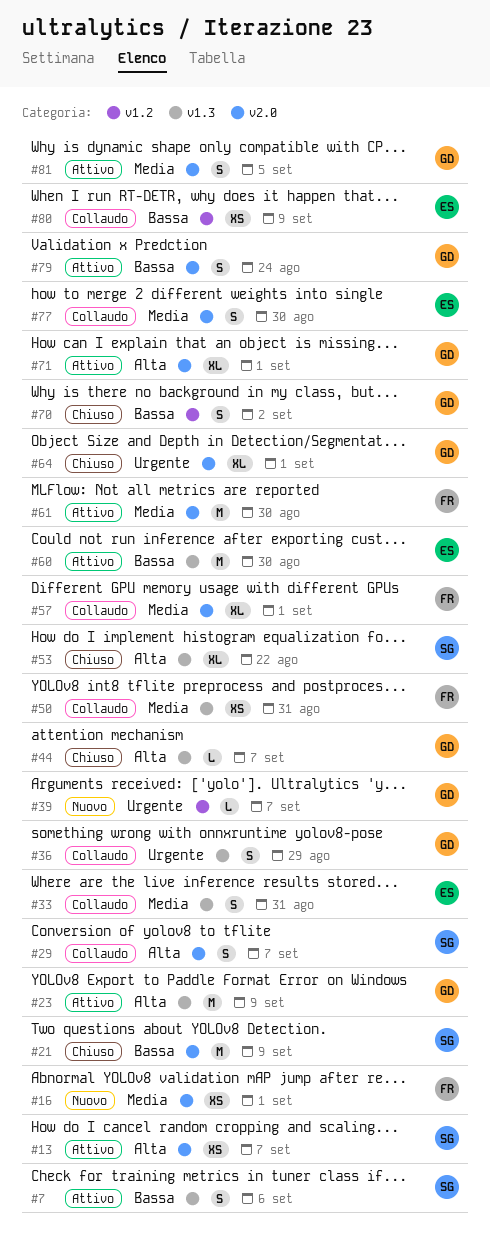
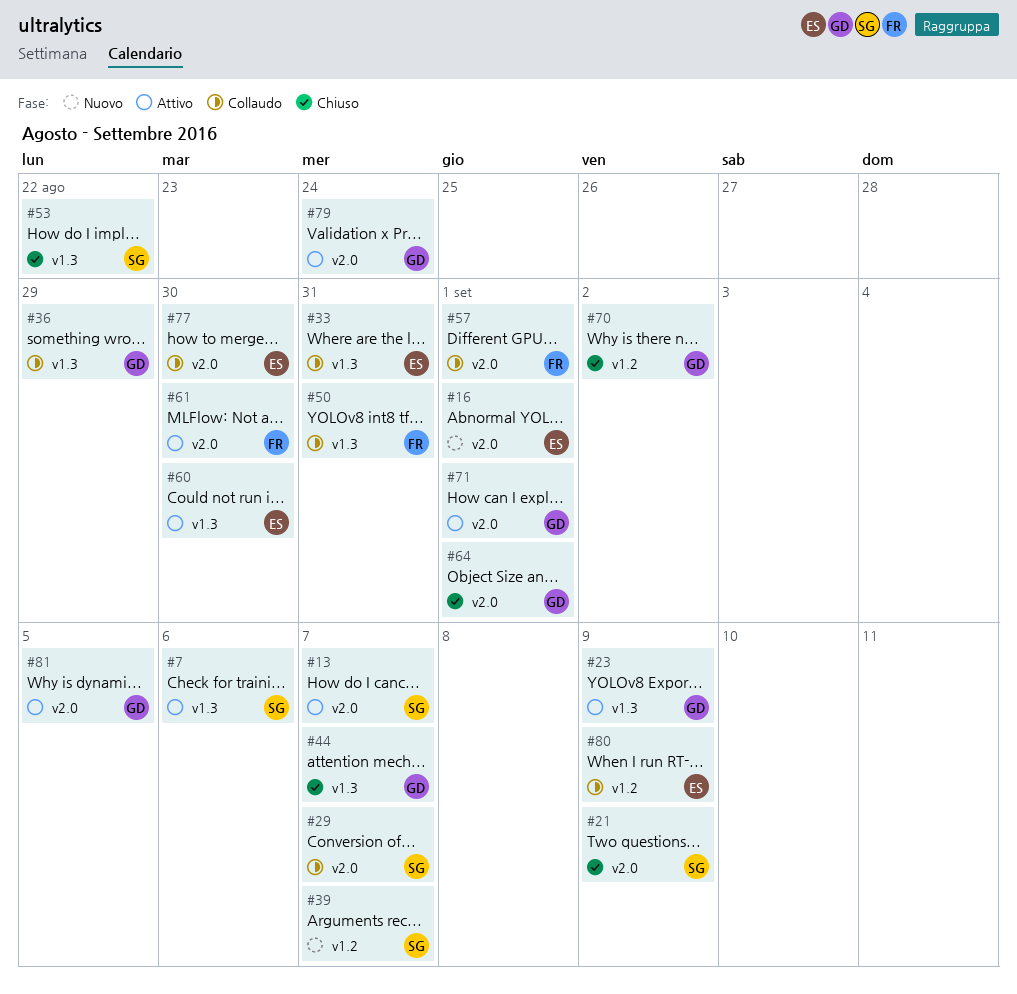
#16, owner: FR -> ES
#39, owner: GD -> SG

